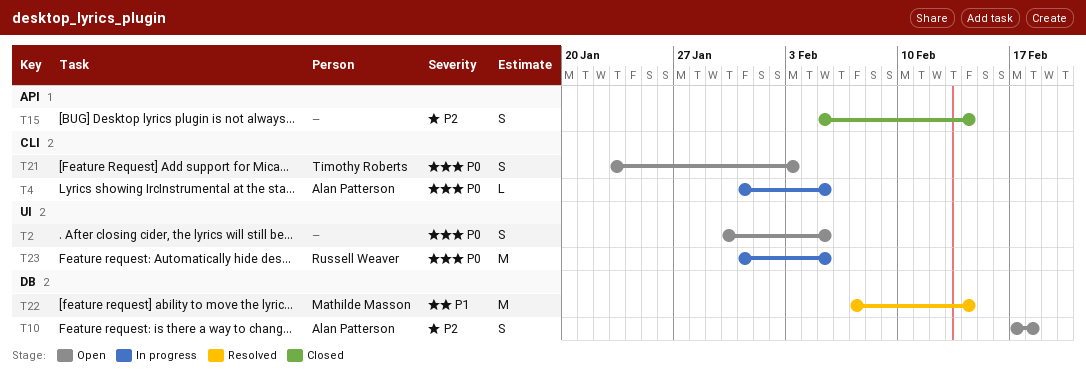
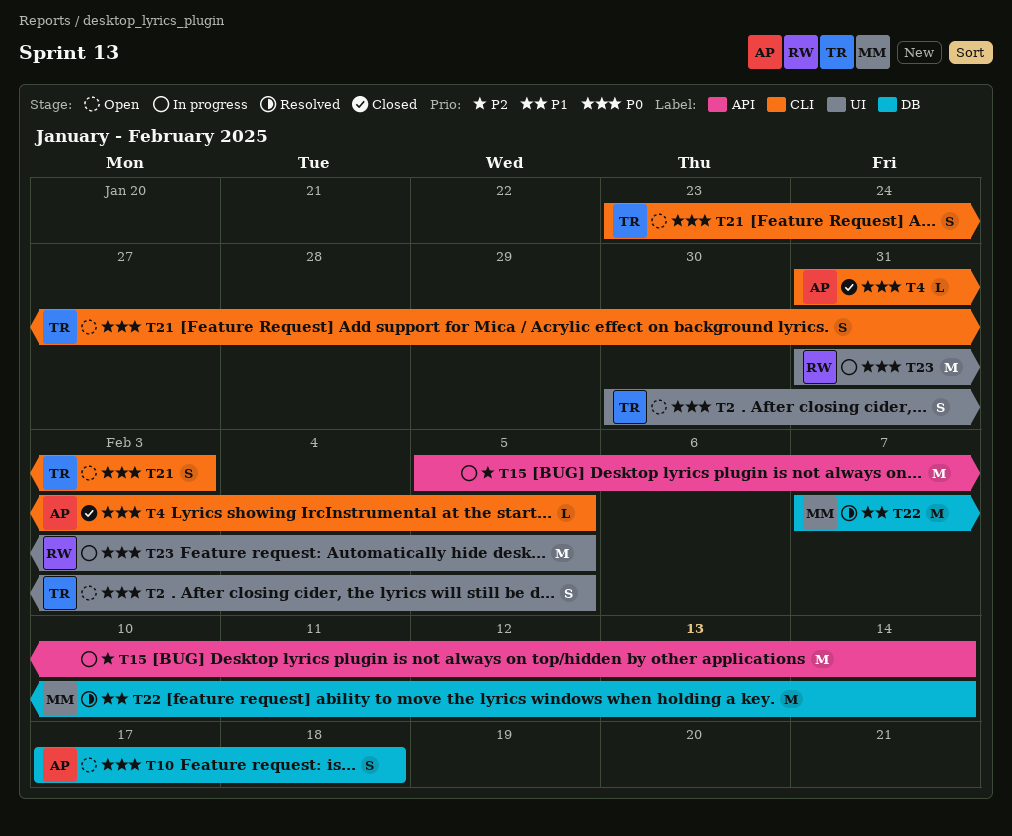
T2, owner: none -> Timothy Roberts
T4, status: In progress -> Closed
T10, priority: P2 -> P0
T15, status: Closed -> In progress
T15, estimate: S -> M

